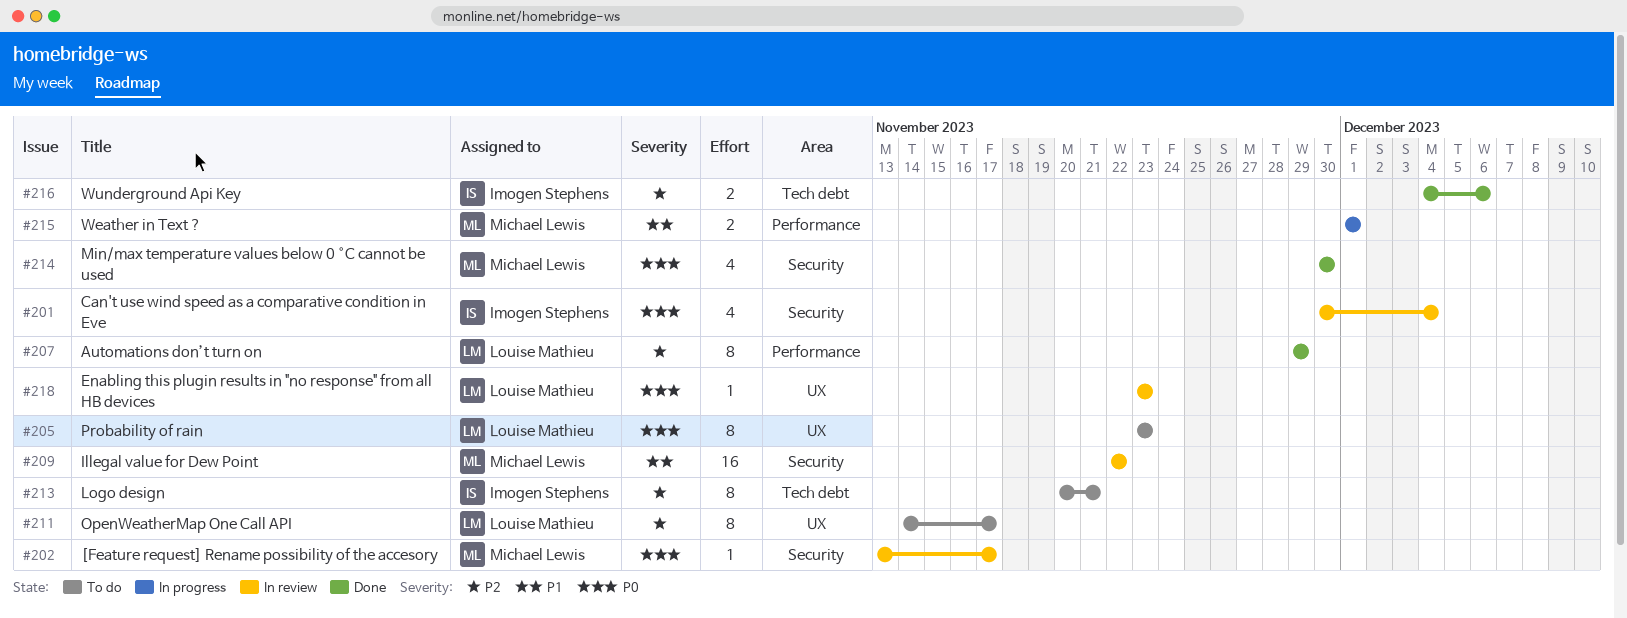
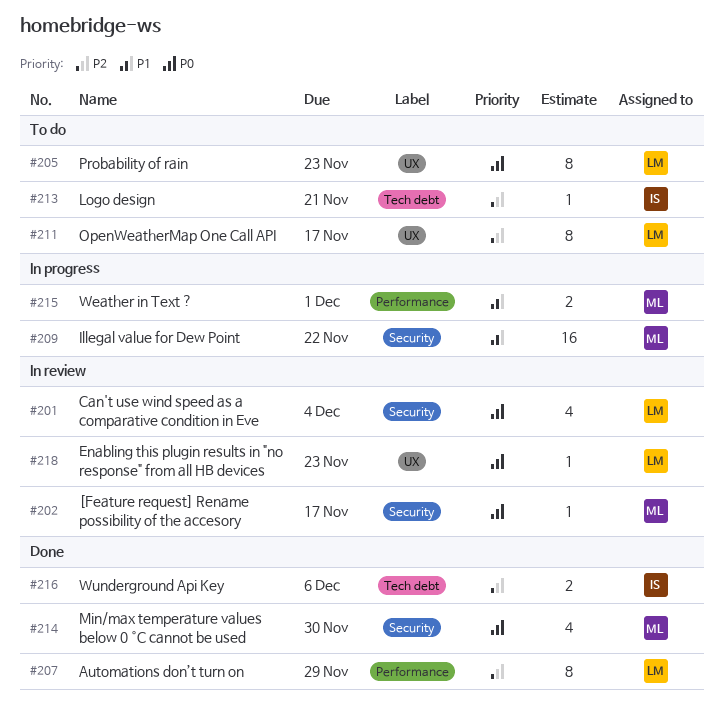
#201, owner: Imogen Stephens -> Louise Mathieu
#209, status: In review -> In progress
#213, estimate: 8 -> 1

